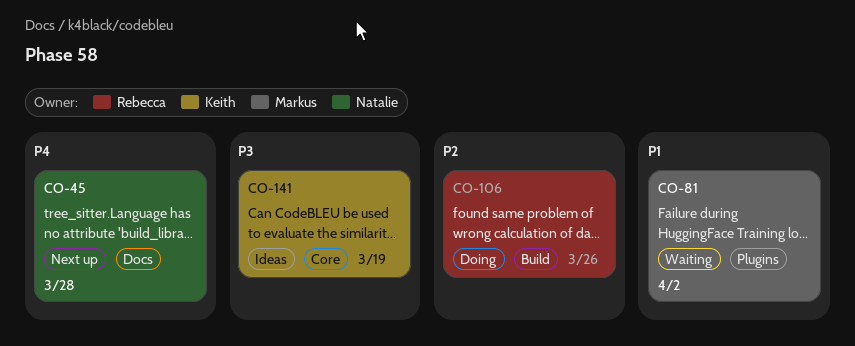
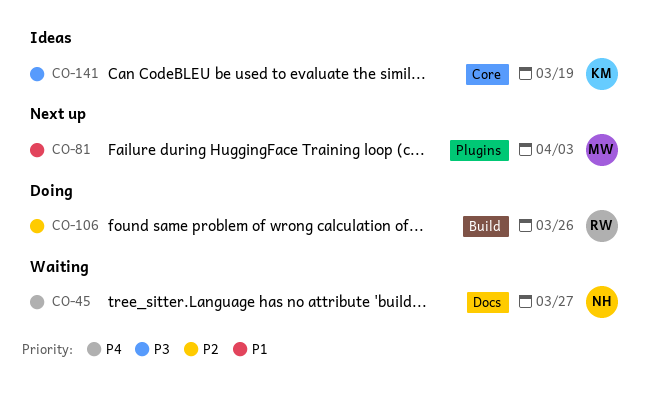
CO-45, status: Next up -> Waiting
CO-45, due: Mar 28 -> Mar 27
CO-81, status: Waiting -> Next up
CO-81, due: Apr 2 -> Apr 3

